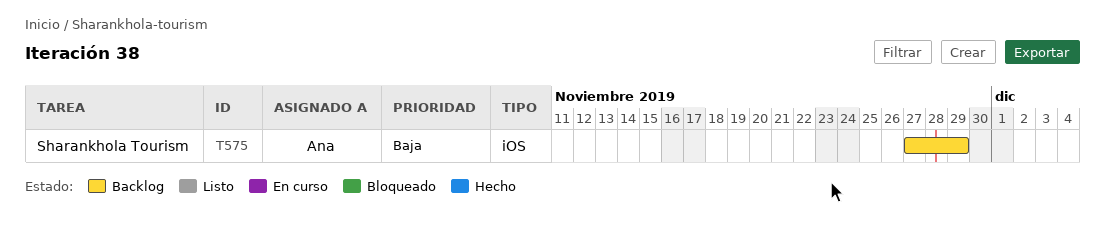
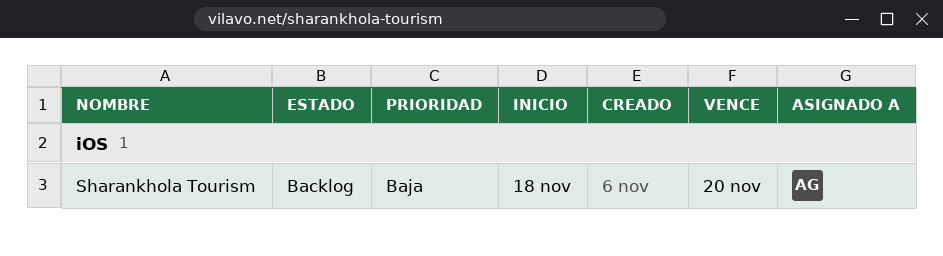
Sharankhola Tourism, start: Nov 27 -> Nov 18
Sharankhola Tourism, due: Nov 29 -> Nov 20

